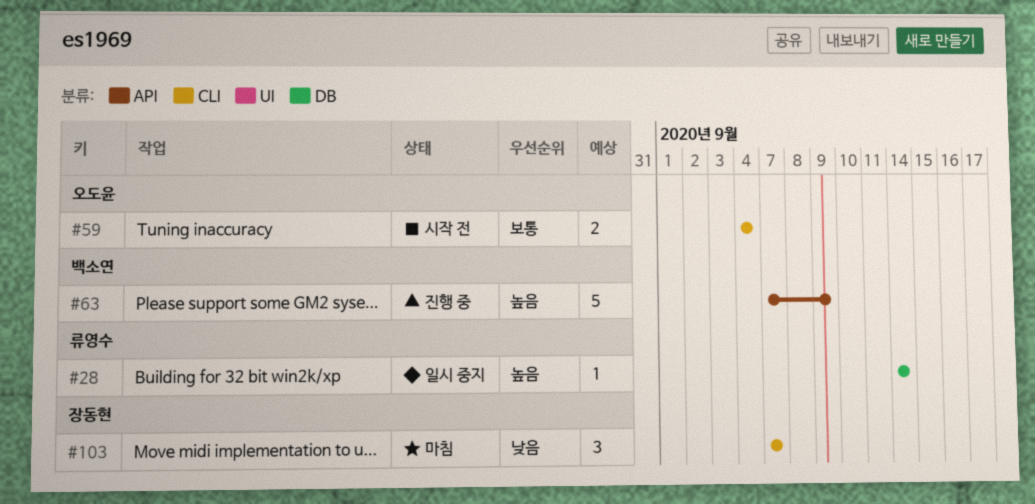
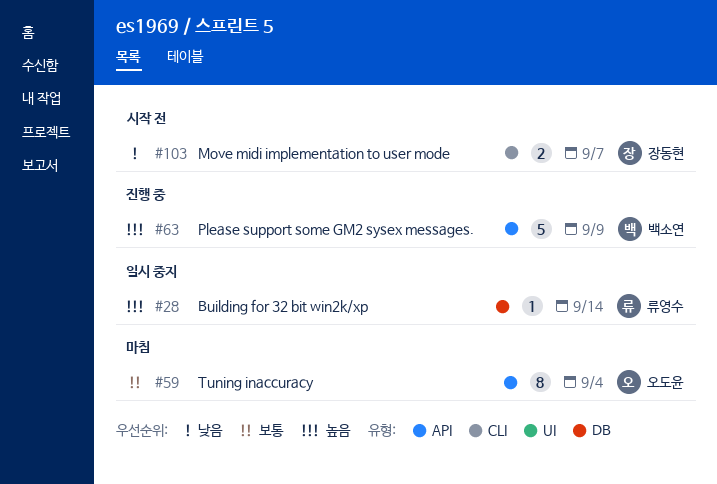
#59, status: 시작 전 -> 마침
#59, label: CLI -> API
#59, estimate: 2 -> 8
#103, status: 마침 -> 시작 전
#103, estimate: 3 -> 2

